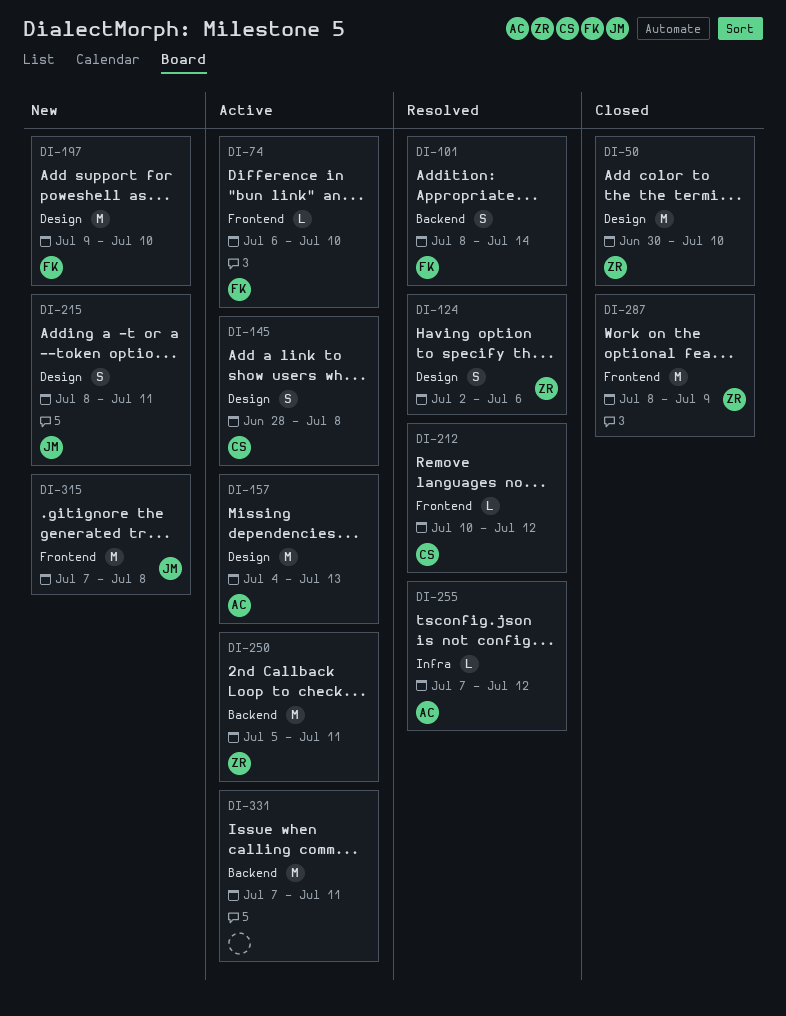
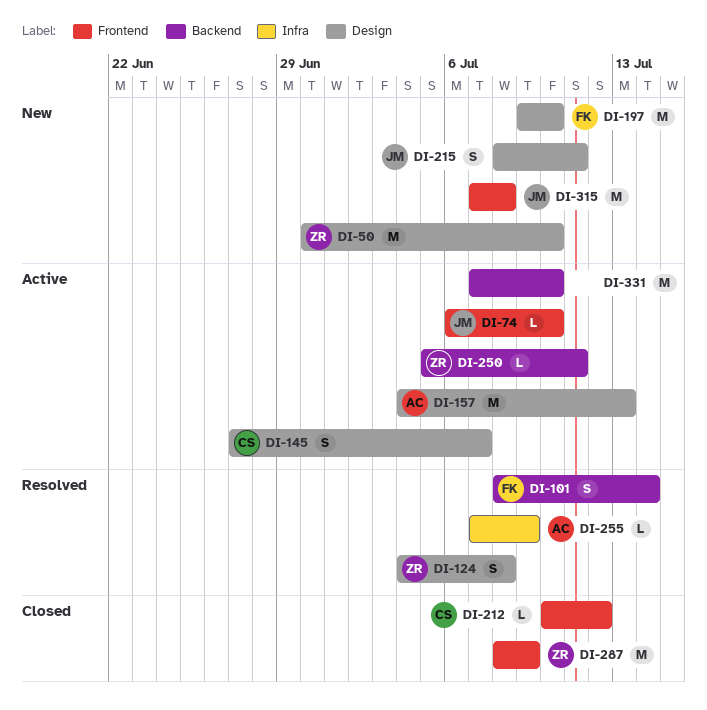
DI-50, status: Closed -> New
DI-74, owner: FK -> JM
DI-124, start: Jul 2 -> Jul 4
DI-124, due: Jul 6 -> Jul 8
DI-145, start: Jun 28 -> Jun 27
DI-145, due: Jul 8 -> Jul 7
DI-212, status: Resolved -> Closed
DI-250, estimate: M -> L
DI-255, due: Jul 12 -> Jul 9
DI-331, due: Jul 11 -> Jul 10

